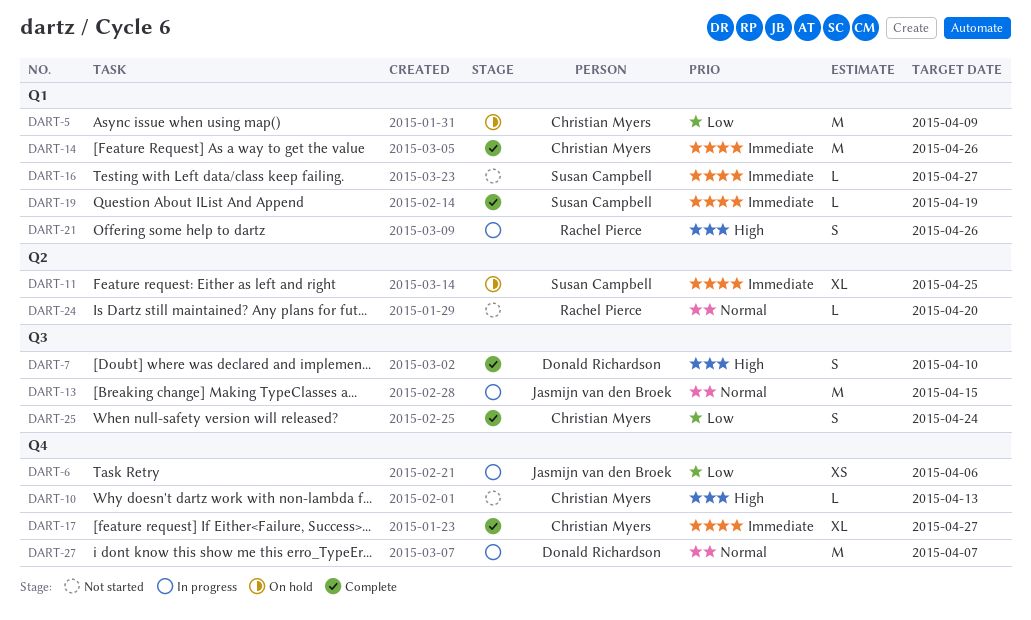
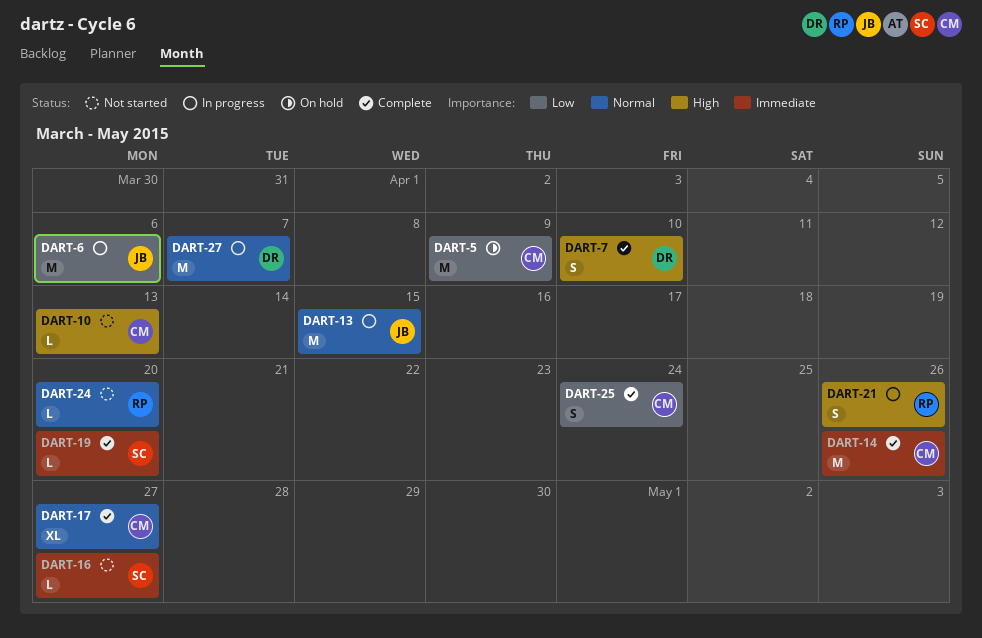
DART-6, estimate: XS -> M
DART-11: present -> none
DART-17, priority: Immediate -> Normal
DART-19, due: Apr 19 -> Apr 20

